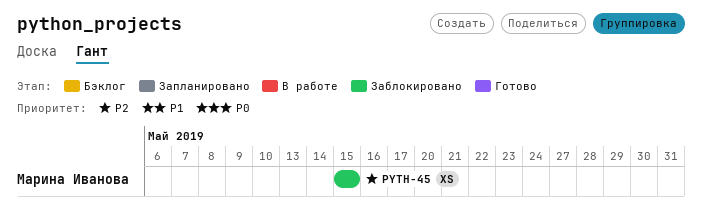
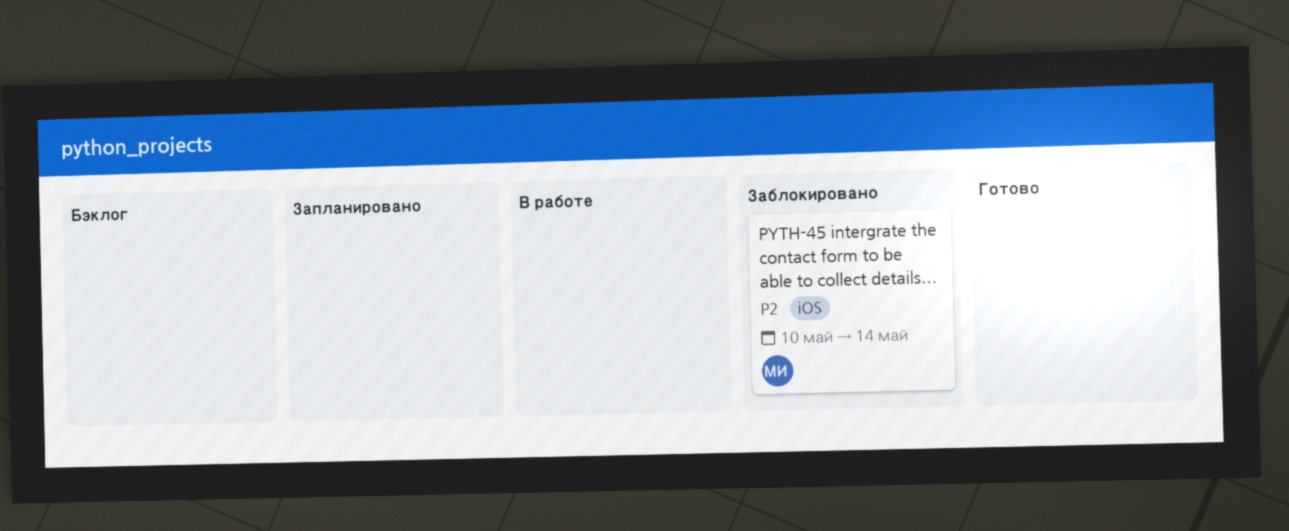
PYTH-45, start: May 15 -> May 10
PYTH-45, due: May 15 -> May 14

